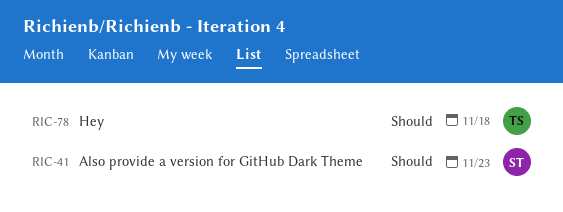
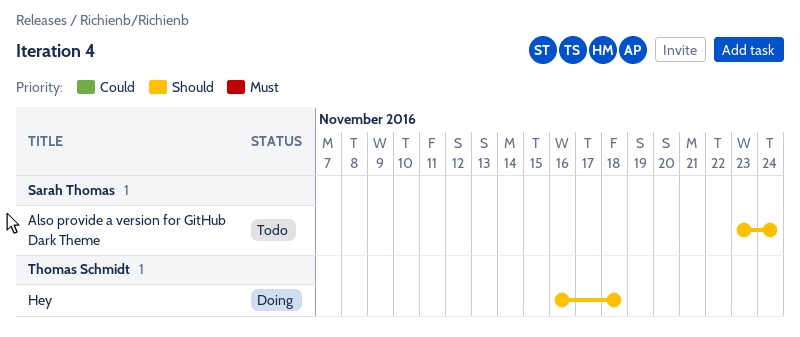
Also provide a version for GitHub Dark Theme, due: Nov 23 -> Nov 24

